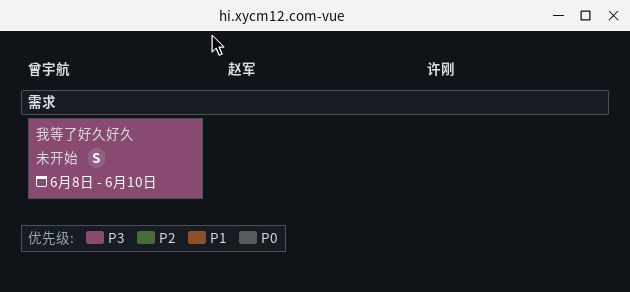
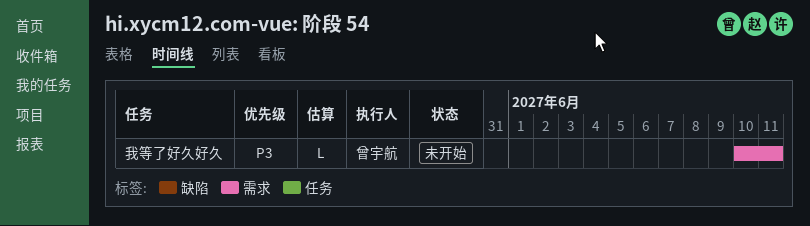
我等了好久好久, estimate: S -> L
我等了好久好久, start: Jun 8 -> Jun 10
我等了好久好久, due: Jun 10 -> Jun 11

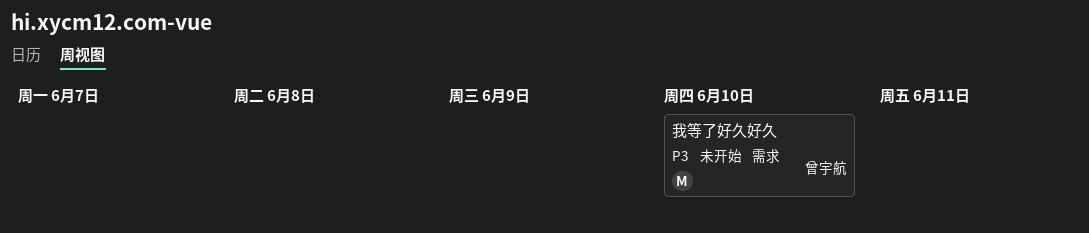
我等了好久好久, estimate: L -> M
我等了好久好久, due: Jun 11 -> Jun 10

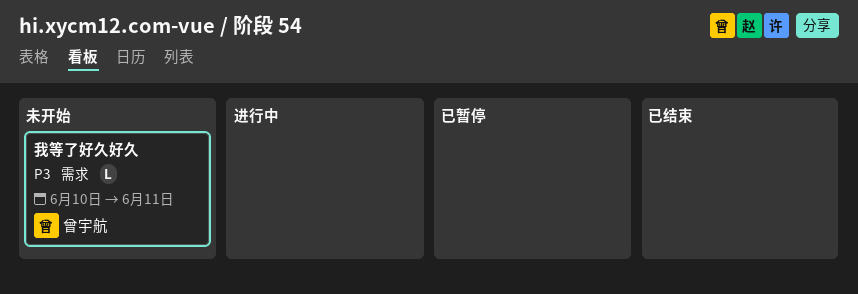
我等了好久好久, estimate: M -> L
我等了好久好久, due: Jun 10 -> Jun 11

